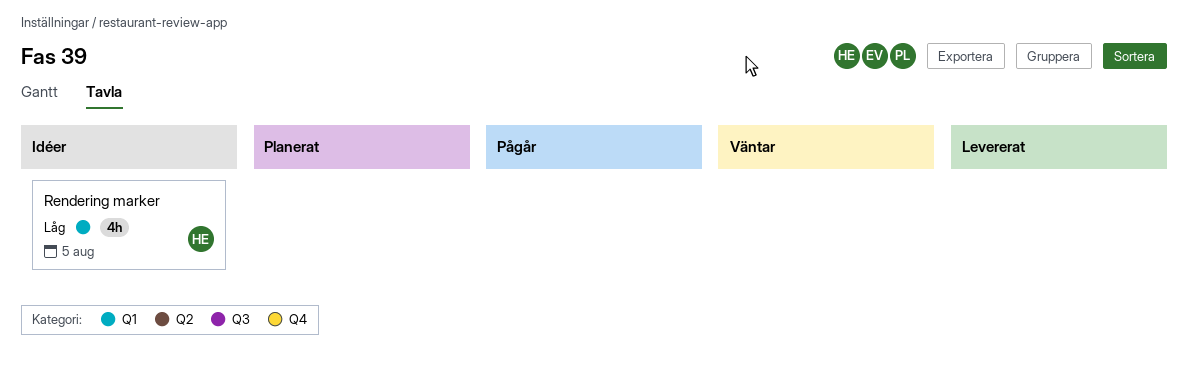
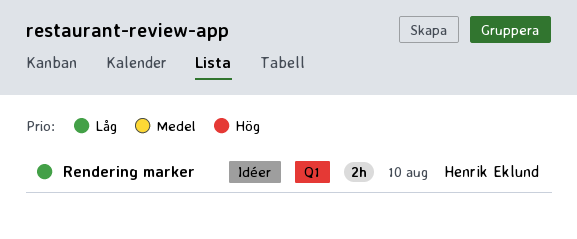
Rendering marker, estimate: 4h -> 2h
Rendering marker, due: Aug 5 -> Aug 10

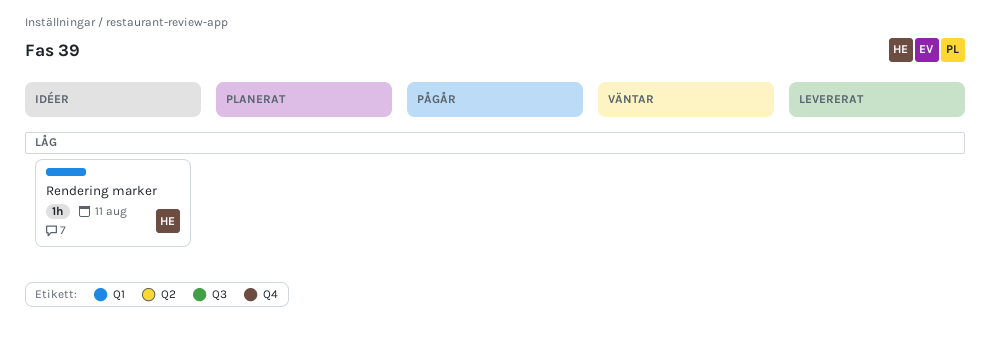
Rendering marker, estimate: 2h -> 1h
Rendering marker, due: Aug 10 -> Aug 11

